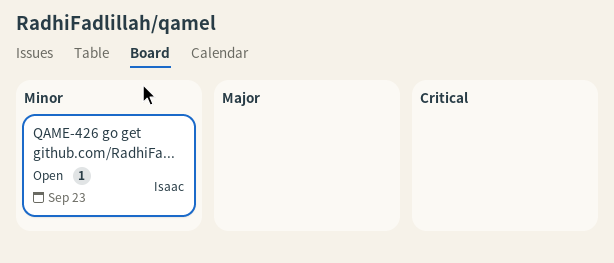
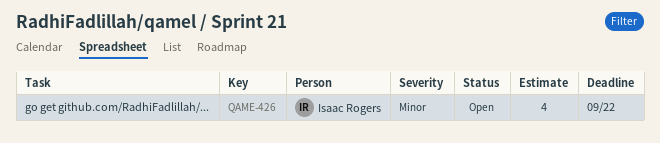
QAME-426, estimate: 1 -> 4
QAME-426, due: Sep 23 -> Sep 22

